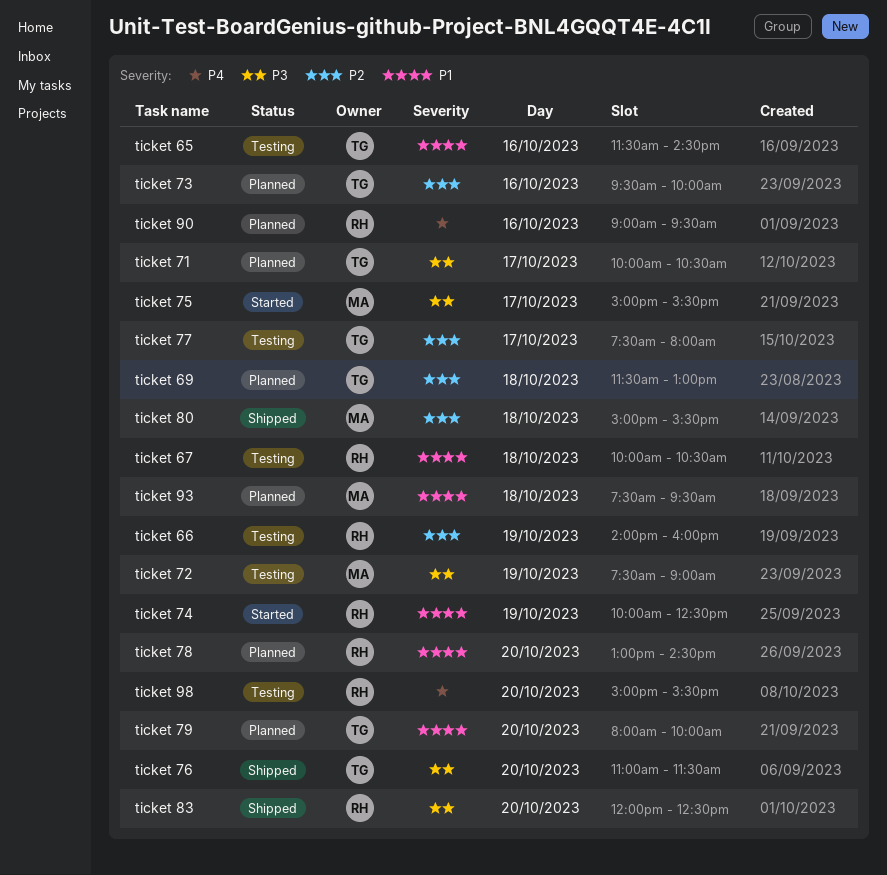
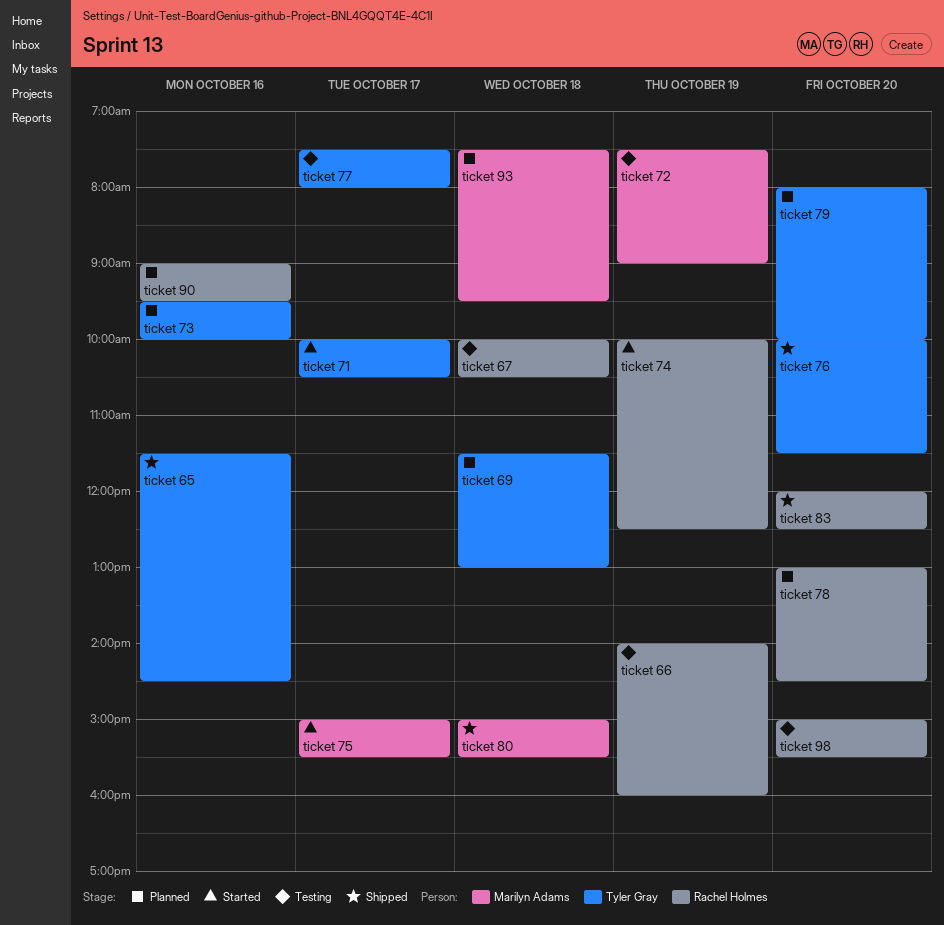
ticket 65, status: Testing -> Shipped
ticket 71, status: Planned -> Started
ticket 76, begins: 11:00 -> 10:00

